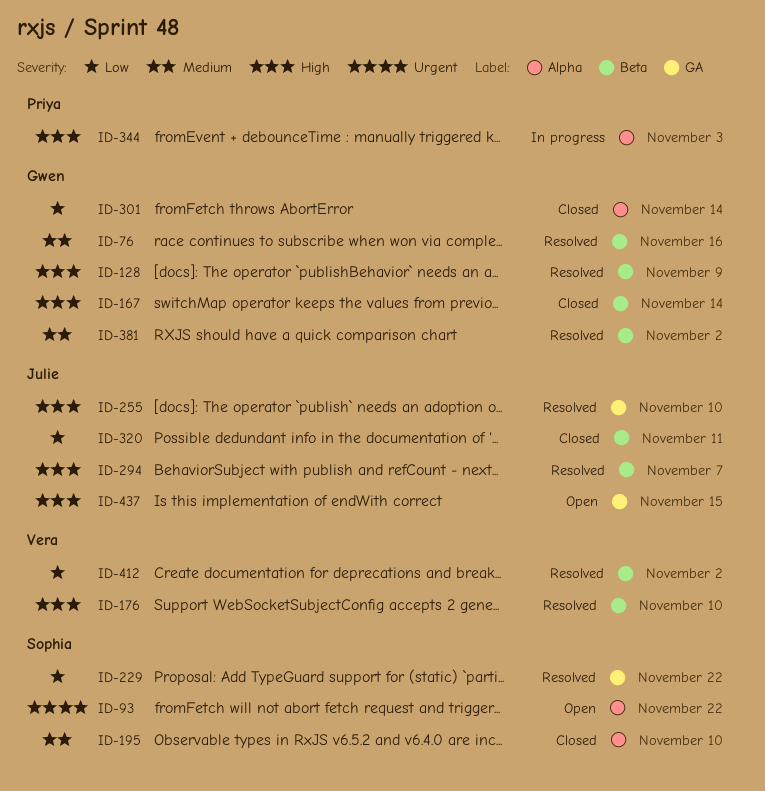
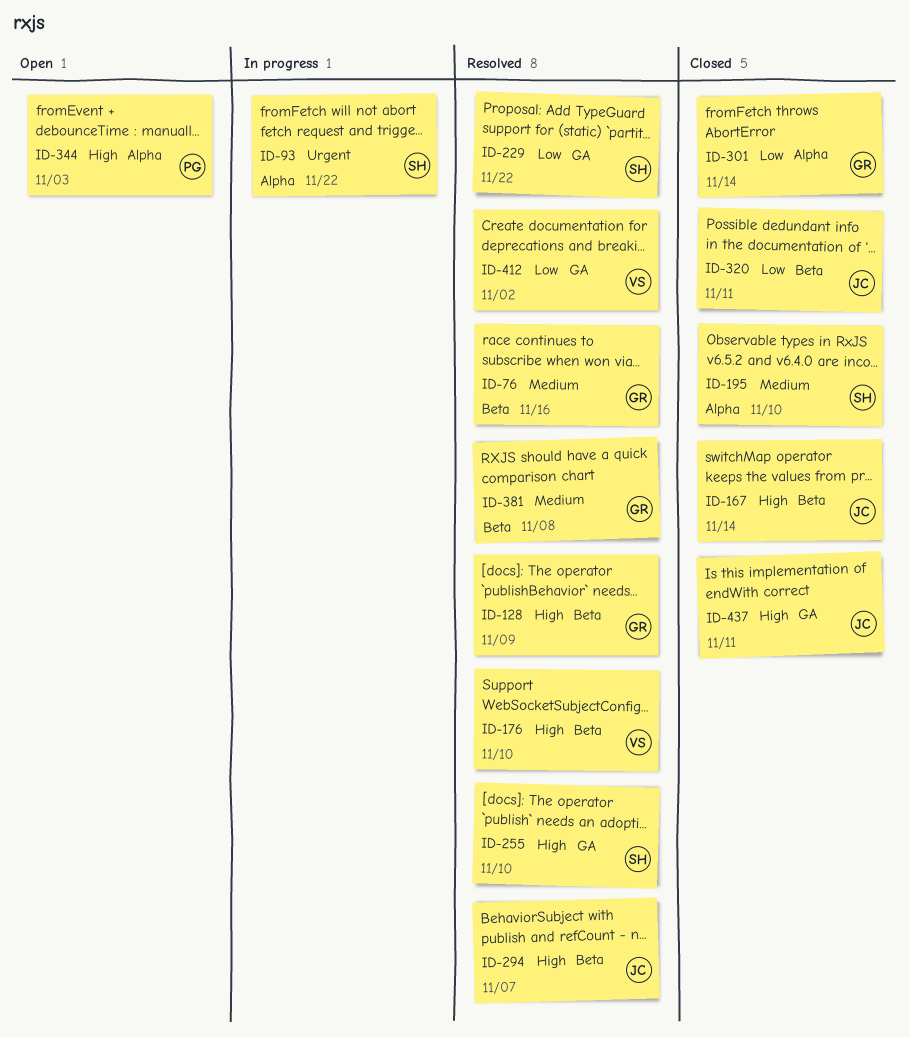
ID-93, status: Open -> In progress
ID-167, owner: Gwen -> Julie
ID-255, owner: Julie -> Sophia
ID-344, status: In progress -> Open
ID-381, due: Nov 2 -> Nov 8
ID-412, label: Beta -> GA
ID-437, status: Open -> Closed
ID-437, due: Nov 15 -> Nov 11

